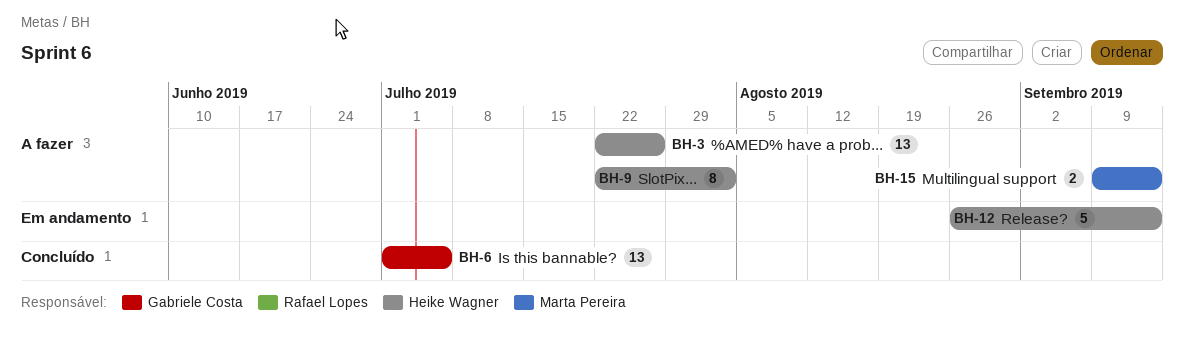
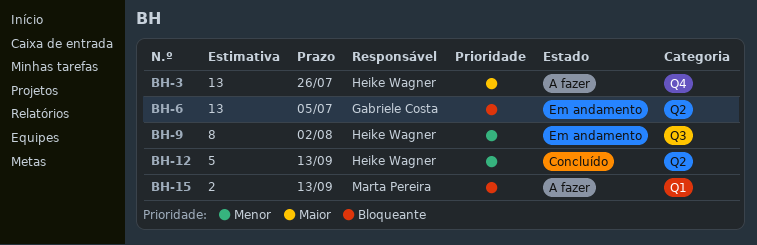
BH-6, status: Concluído -> Em andamento
BH-9, status: A fazer -> Em andamento
BH-12, status: Em andamento -> Concluído

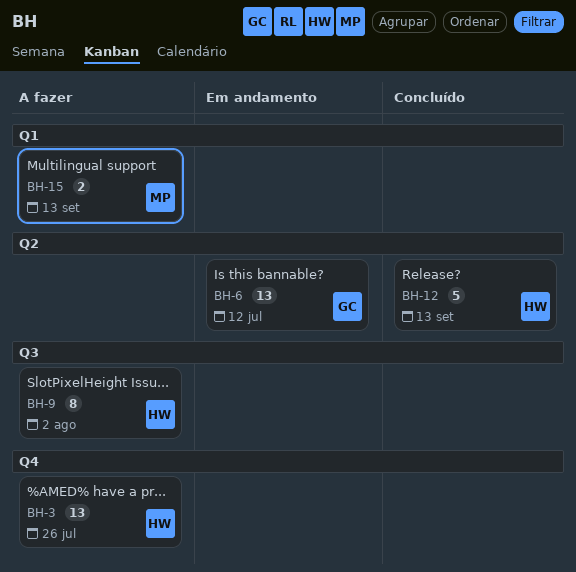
BH-6, due: Jul 5 -> Jul 12
BH-9, status: Em andamento -> A fazer

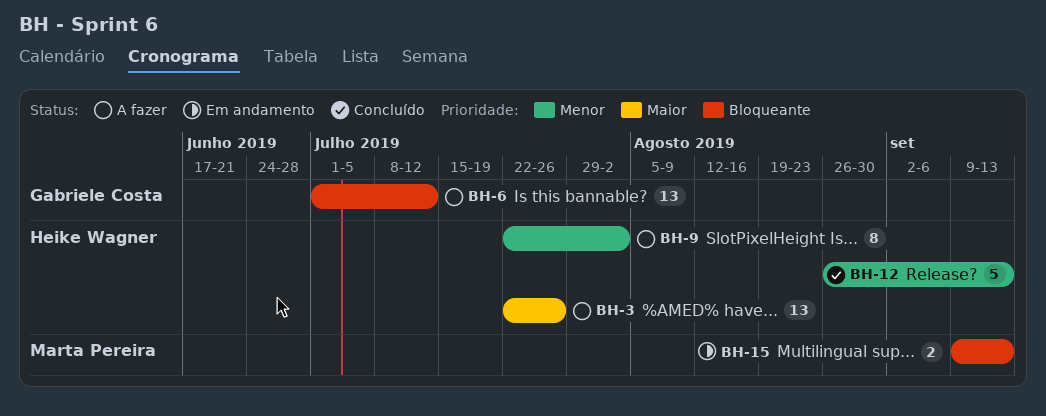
BH-6, status: Em andamento -> A fazer
BH-15, status: A fazer -> Em andamento

